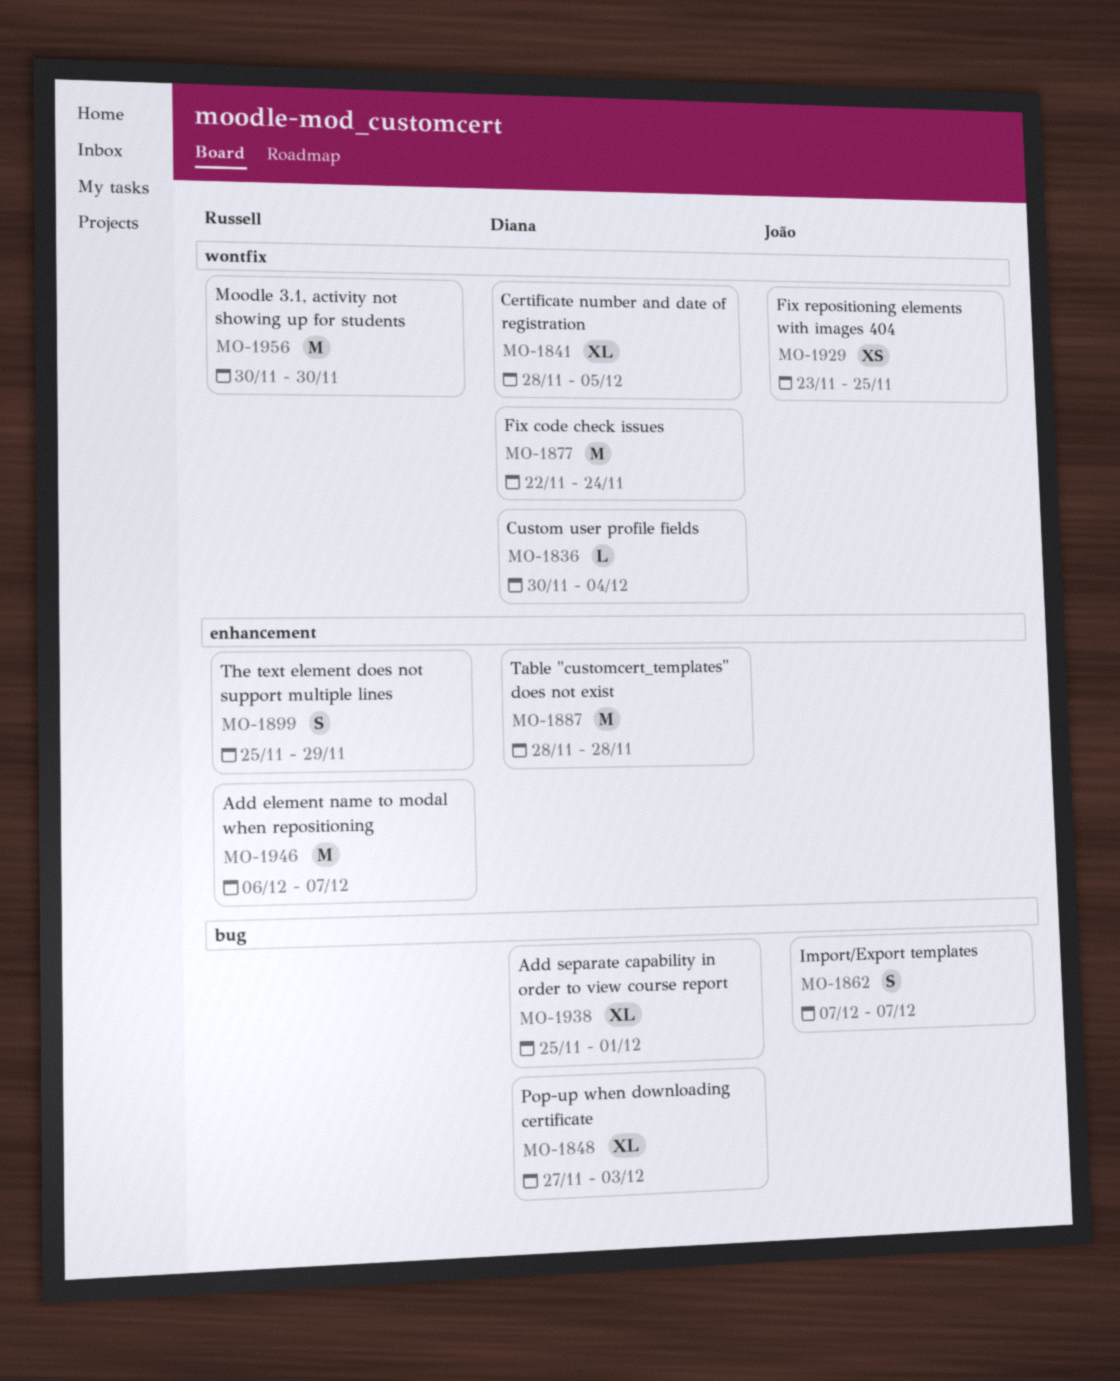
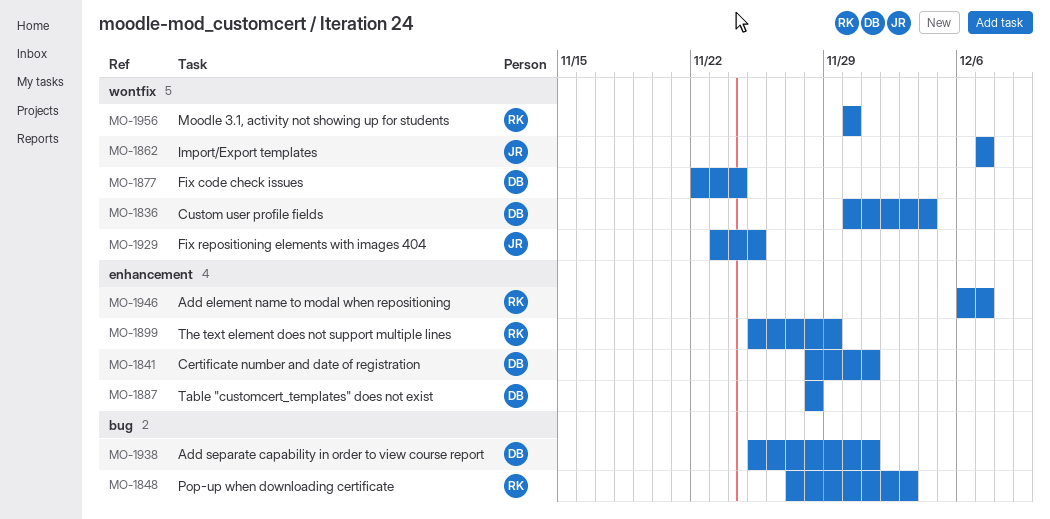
MO-1841, label: wontfix -> enhancement
MO-1841, due: Dec 5 -> Dec 1
MO-1848, owner: Diana -> Russell
MO-1862, label: bug -> wontfix

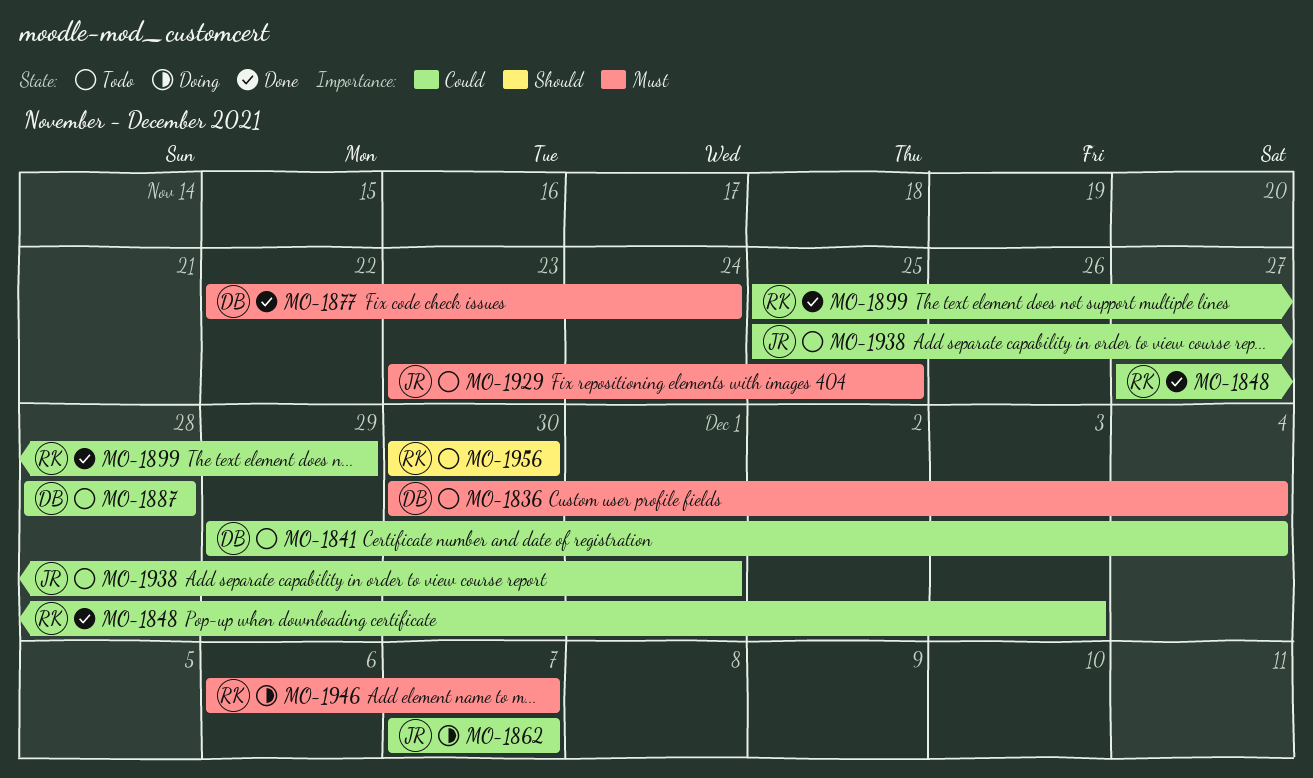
MO-1841, start: Nov 28 -> Nov 29
MO-1841, due: Dec 1 -> Dec 4
MO-1938, owner: DB -> JR

